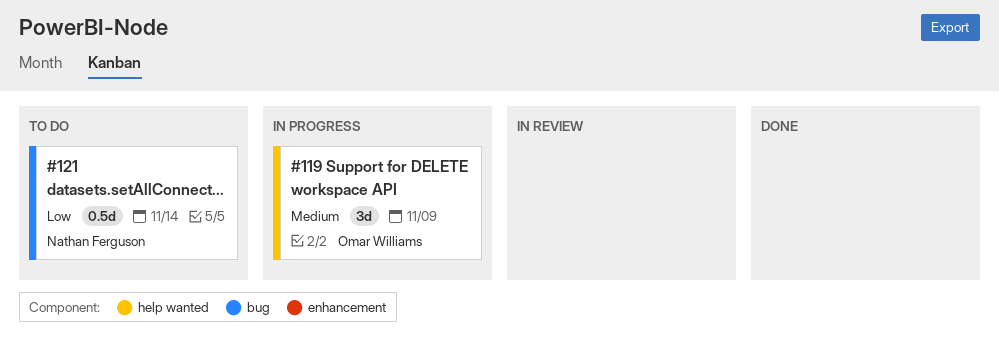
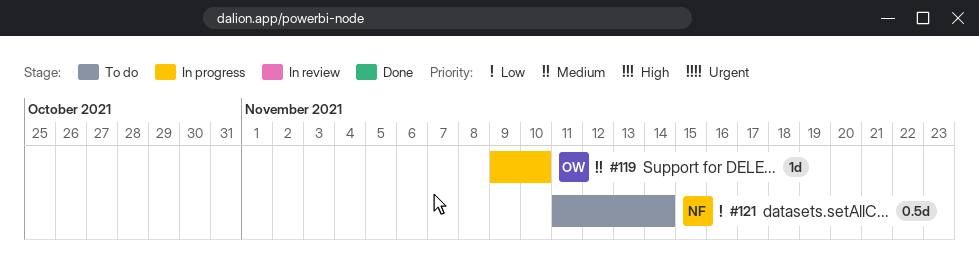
#119, estimate: 3d -> 1d
#119, due: Nov 9 -> Nov 10

